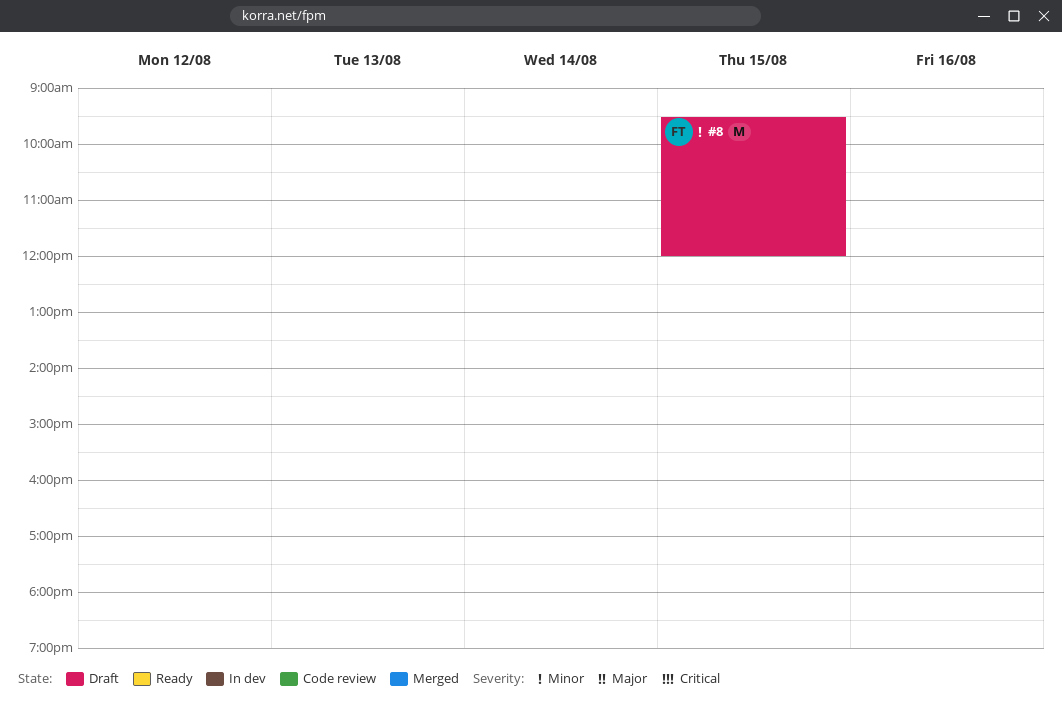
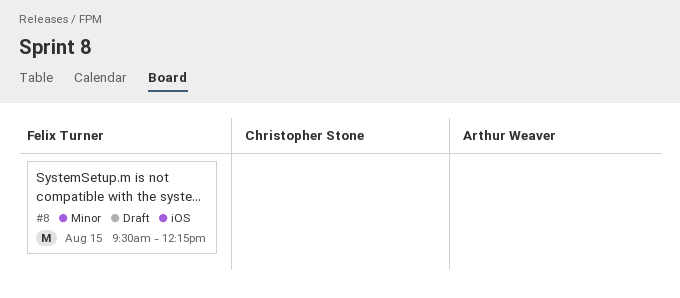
#8, ends: 12:00 -> 12:15

